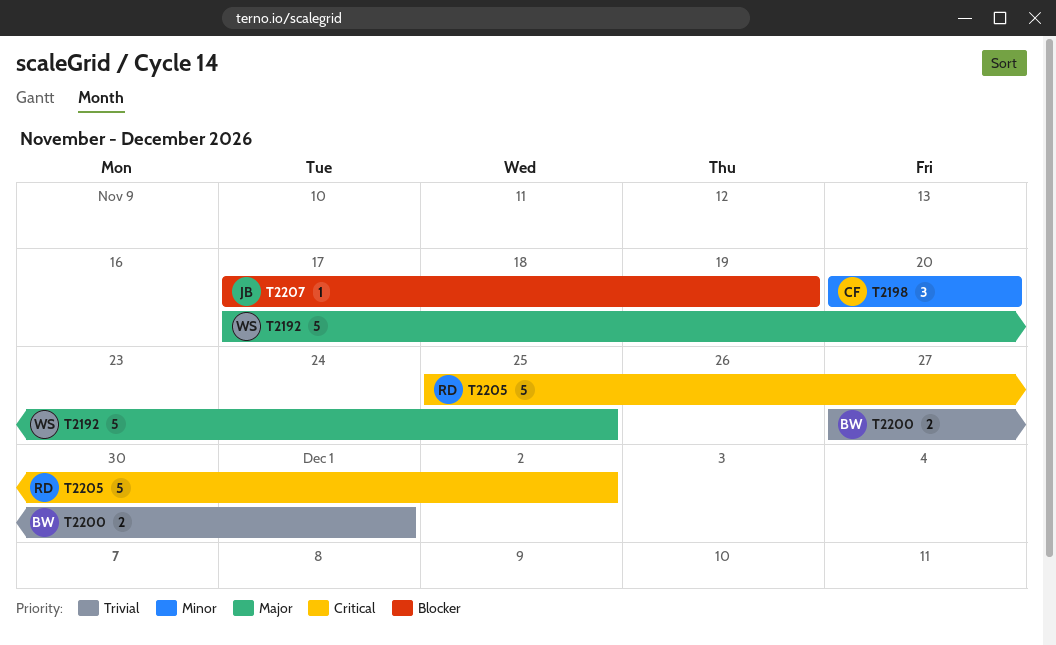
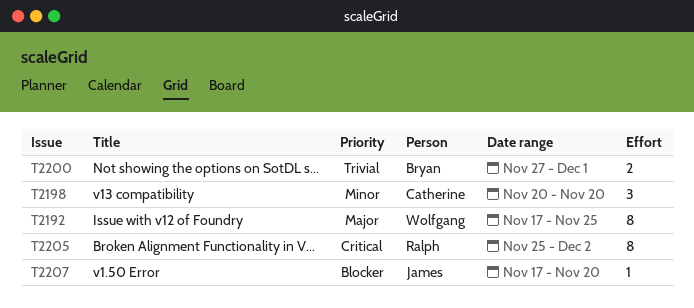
T2192, estimate: 5 -> 8
T2205, estimate: 5 -> 8
T2207, due: Nov 19 -> Nov 20

